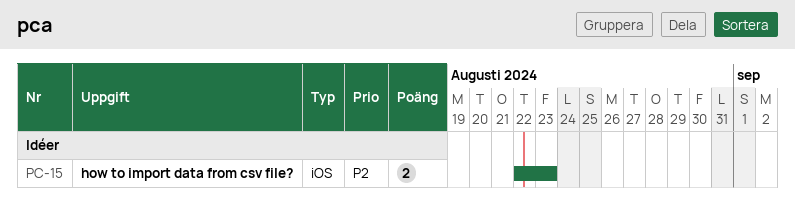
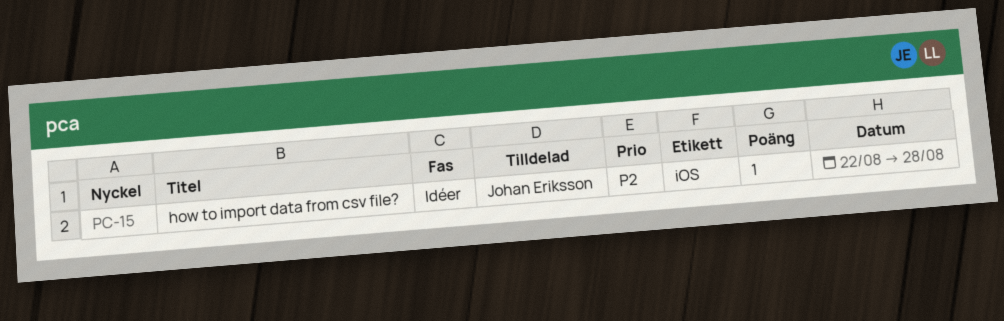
PC-15, estimate: 2 -> 1
PC-15, due: Aug 23 -> Aug 28

